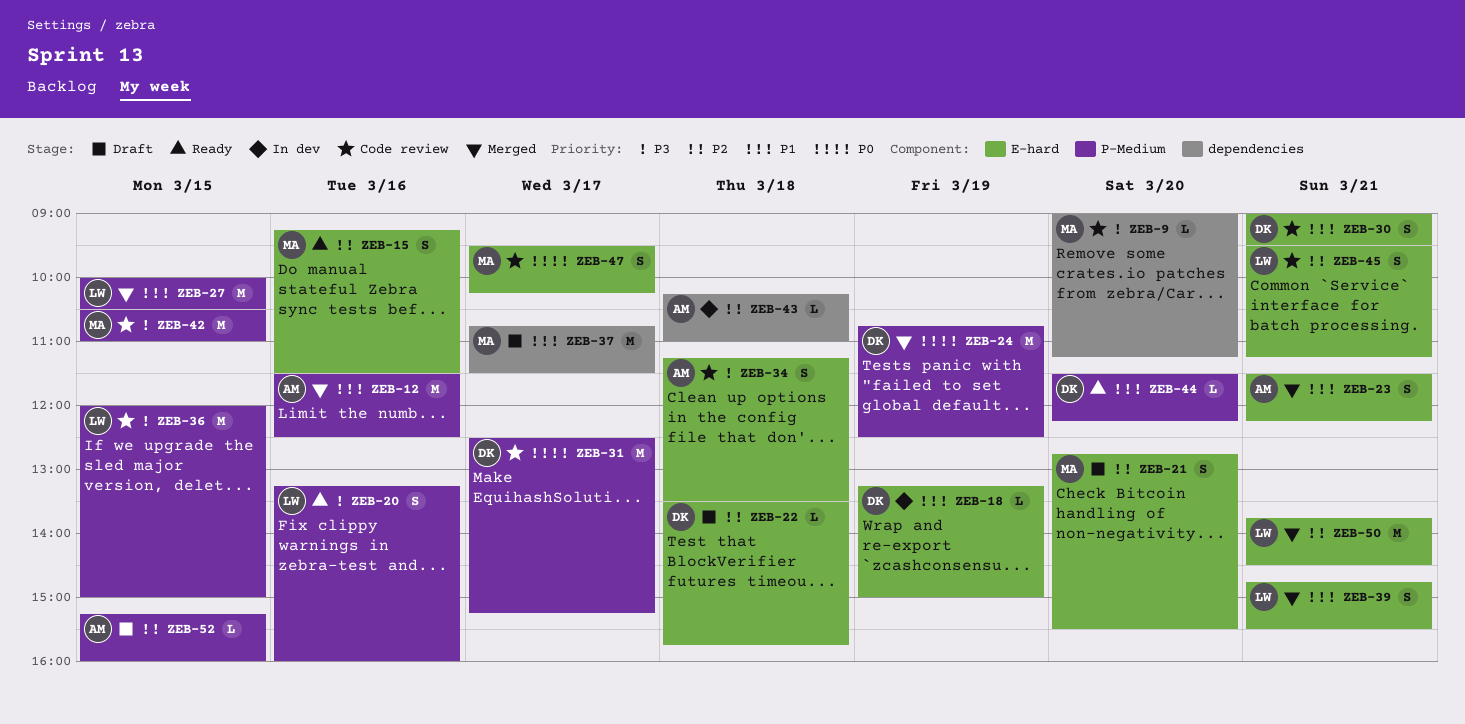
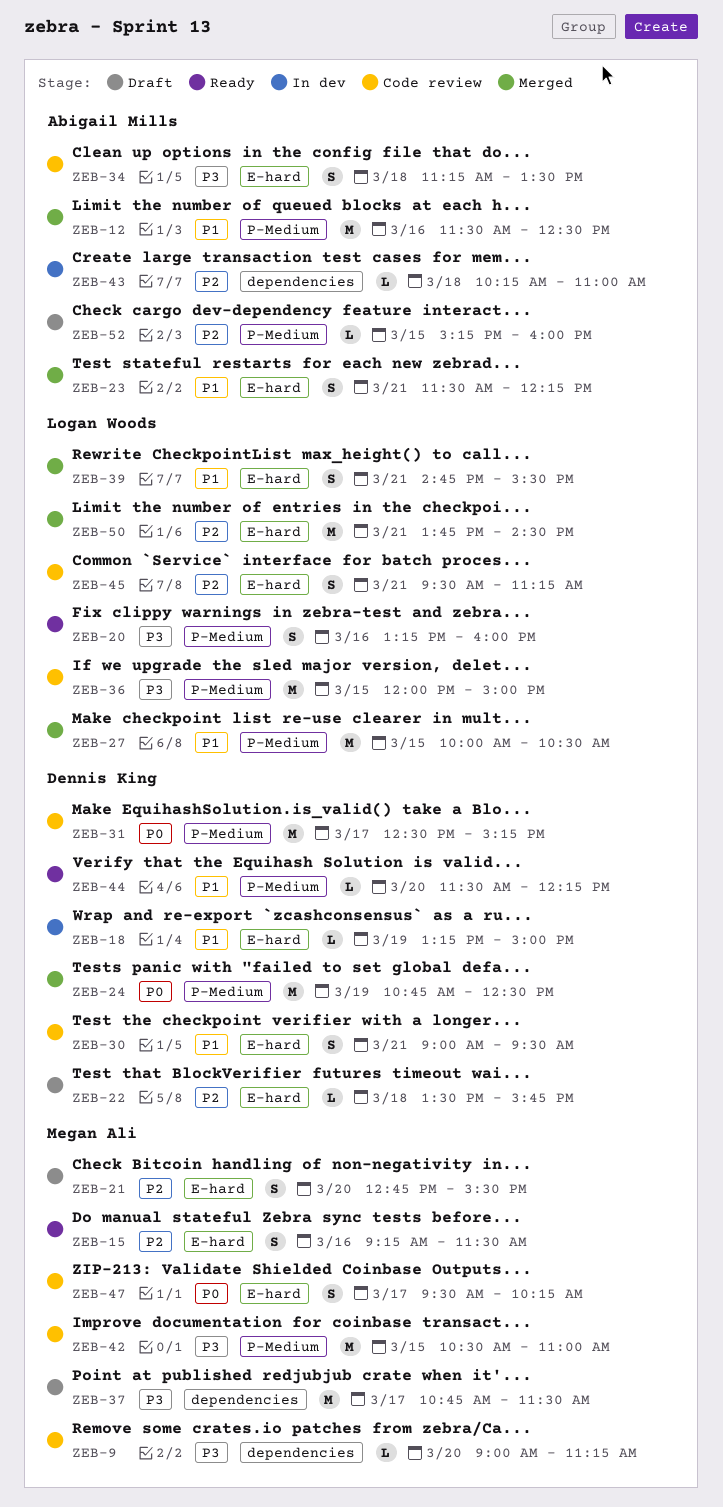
ZEB-37, priority: P1 -> P3

